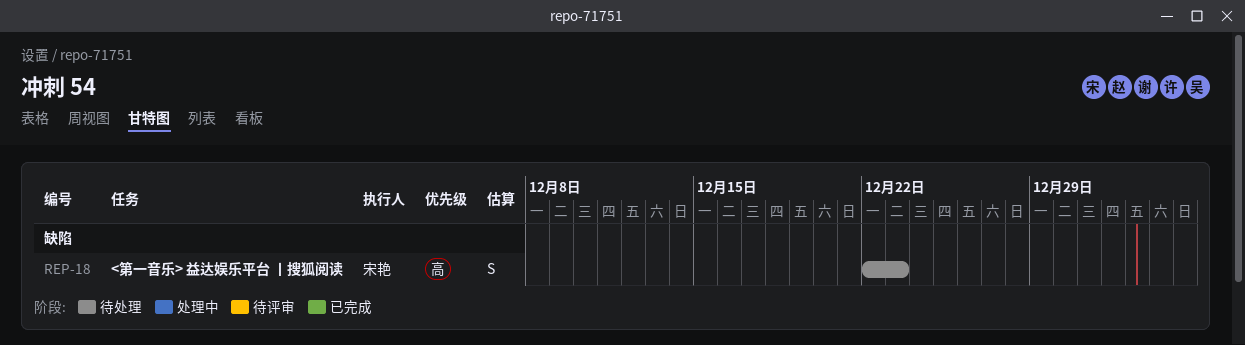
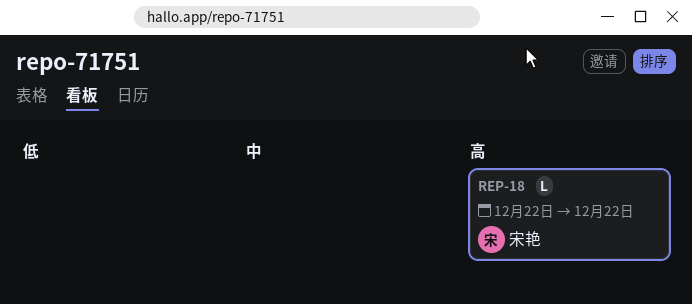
REP-18, estimate: S -> L
REP-18, due: Dec 23 -> Dec 22

